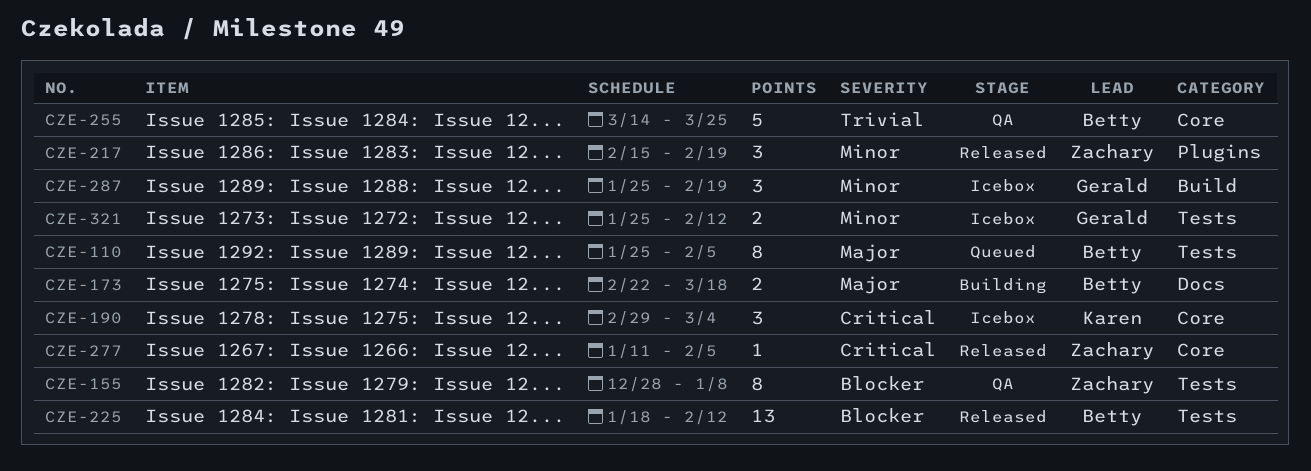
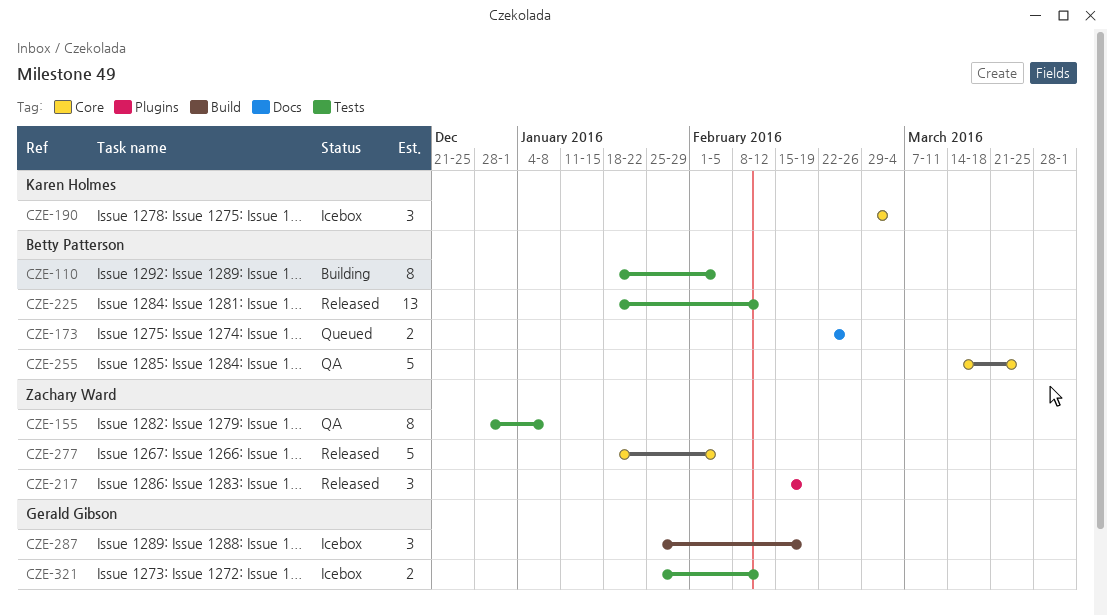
CZE-110, status: Queued -> Building
CZE-110, start: Jan 25 -> Jan 18
CZE-173, status: Building -> Queued
CZE-173, due: Mar 18 -> Feb 26
CZE-277, estimate: 1 -> 5
CZE-277, start: Jan 11 -> Jan 18

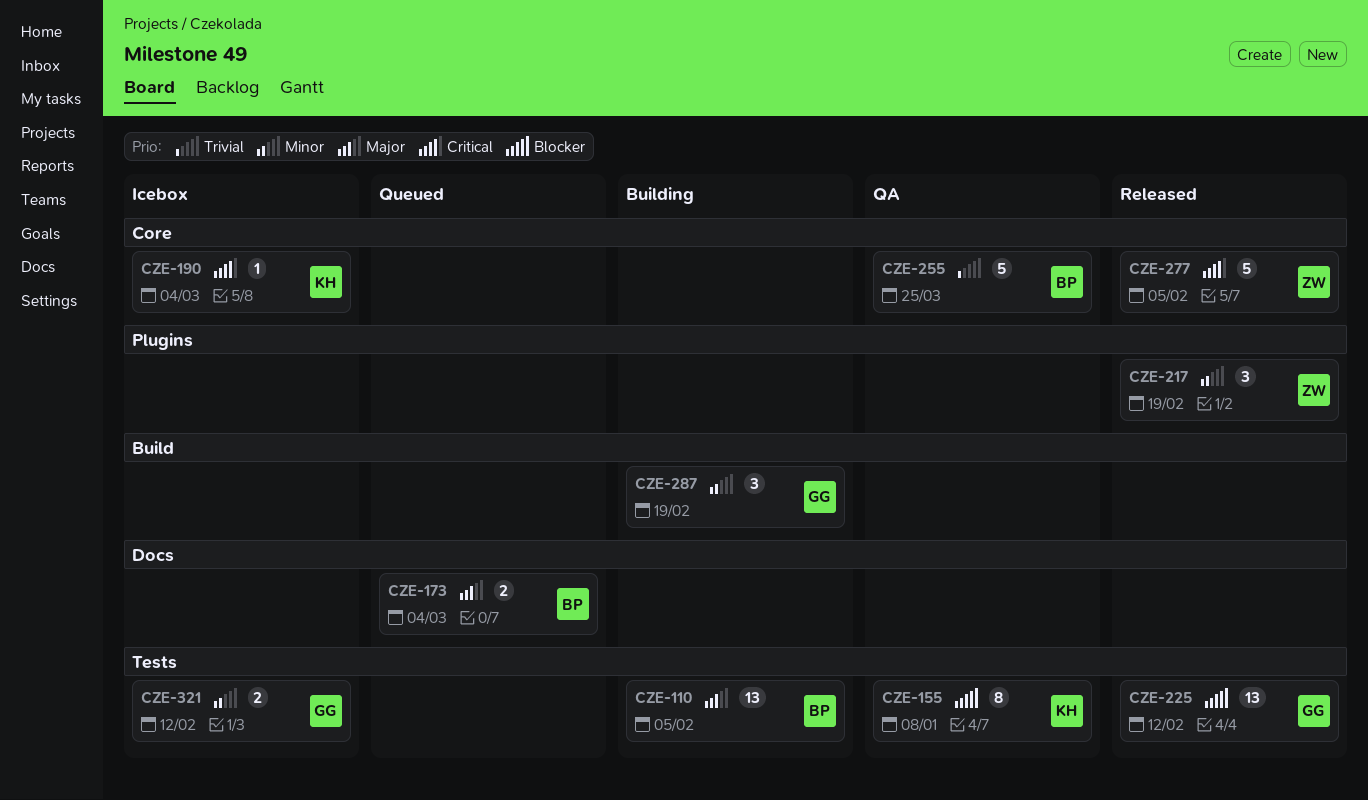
CZE-110, estimate: 8 -> 13
CZE-155, owner: Zachary Ward -> Karen Holmes
CZE-173, due: Feb 26 -> Mar 4
CZE-190, estimate: 3 -> 1
CZE-225, owner: Betty Patterson -> Gerald Gibson
CZE-287, status: Icebox -> Building

